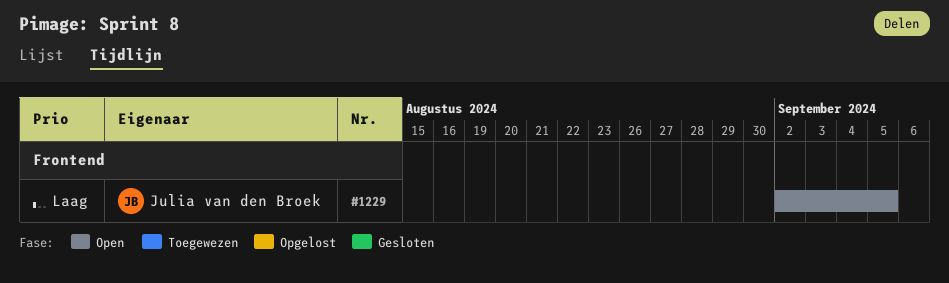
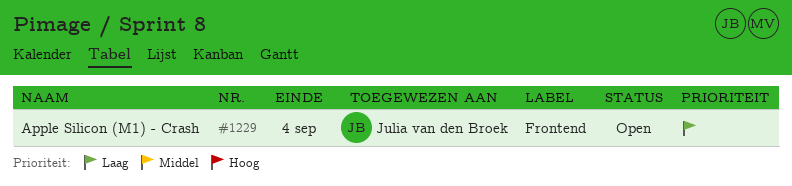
#1229, due: Sep 5 -> Sep 4

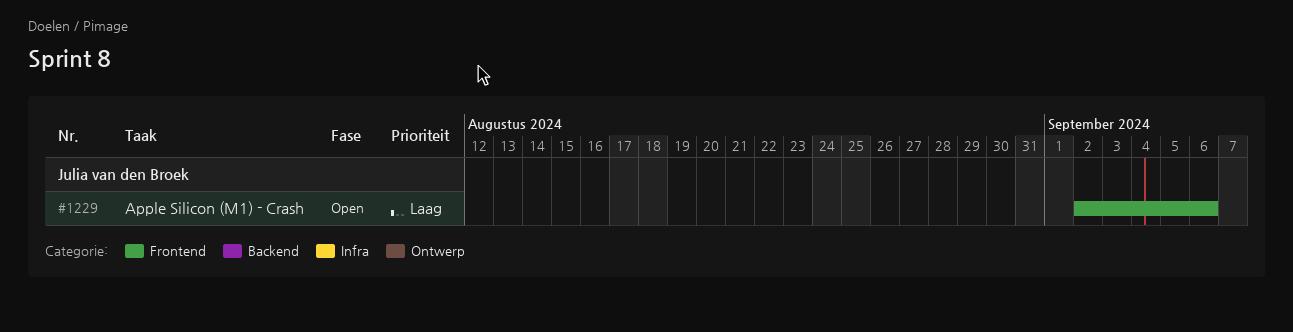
#1229, due: Sep 4 -> Sep 6

